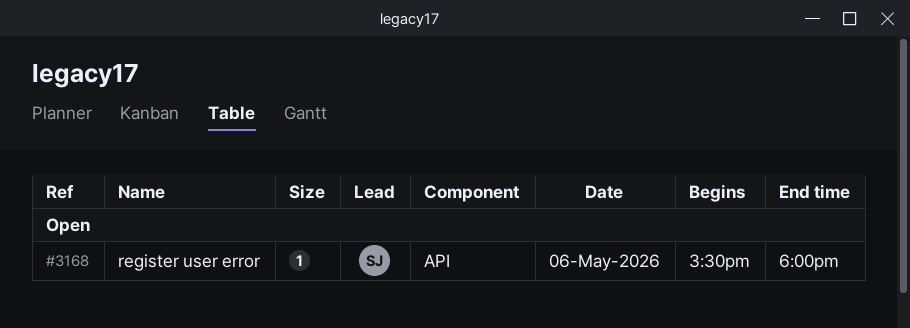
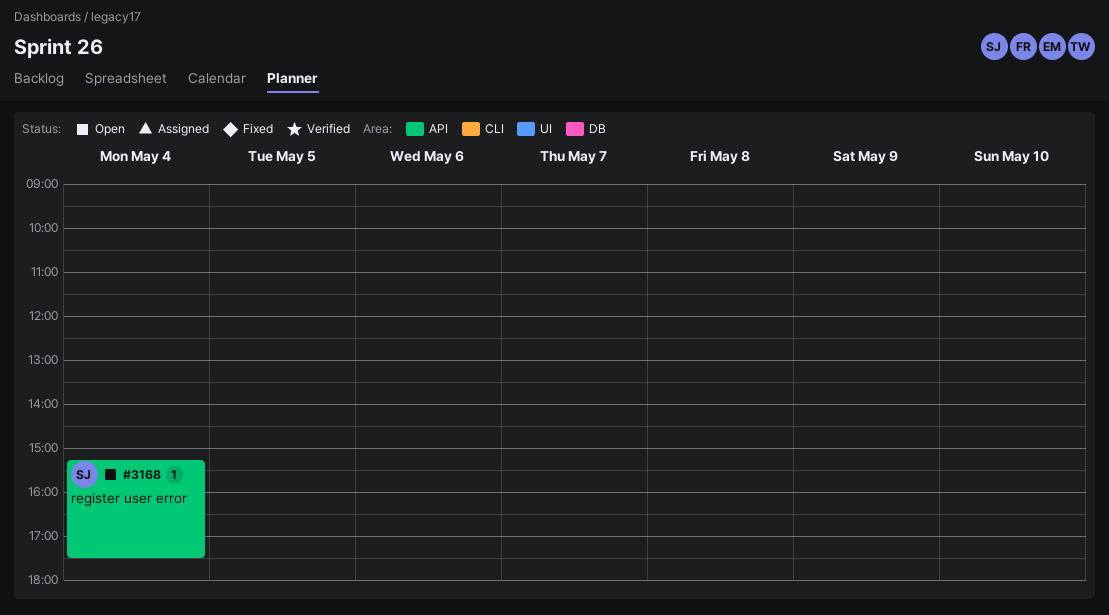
#3168, day: May 6 -> May 4
#3168, begins: 15:30 -> 15:15
#3168, ends: 18:00 -> 17:30

